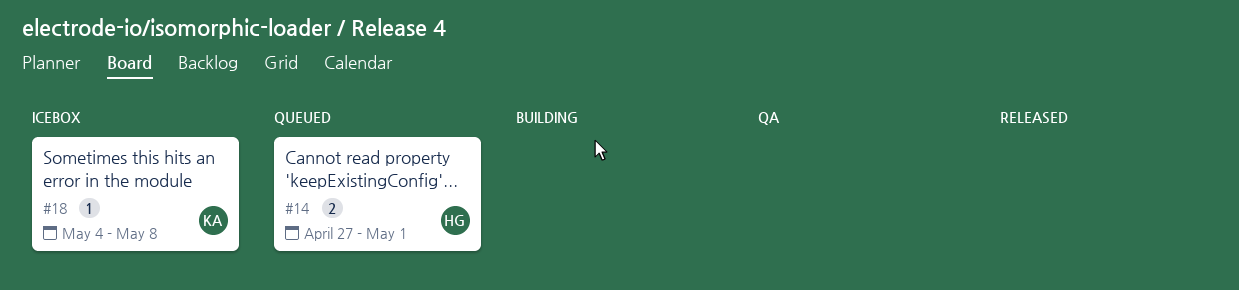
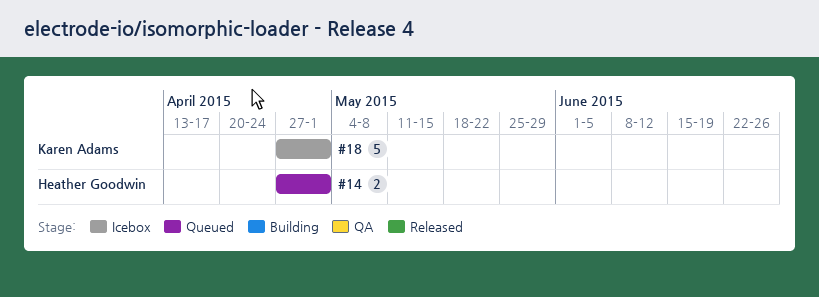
#18, estimate: 1 -> 5
#18, start: May 4 -> Apr 27
#18, due: May 8 -> May 1

